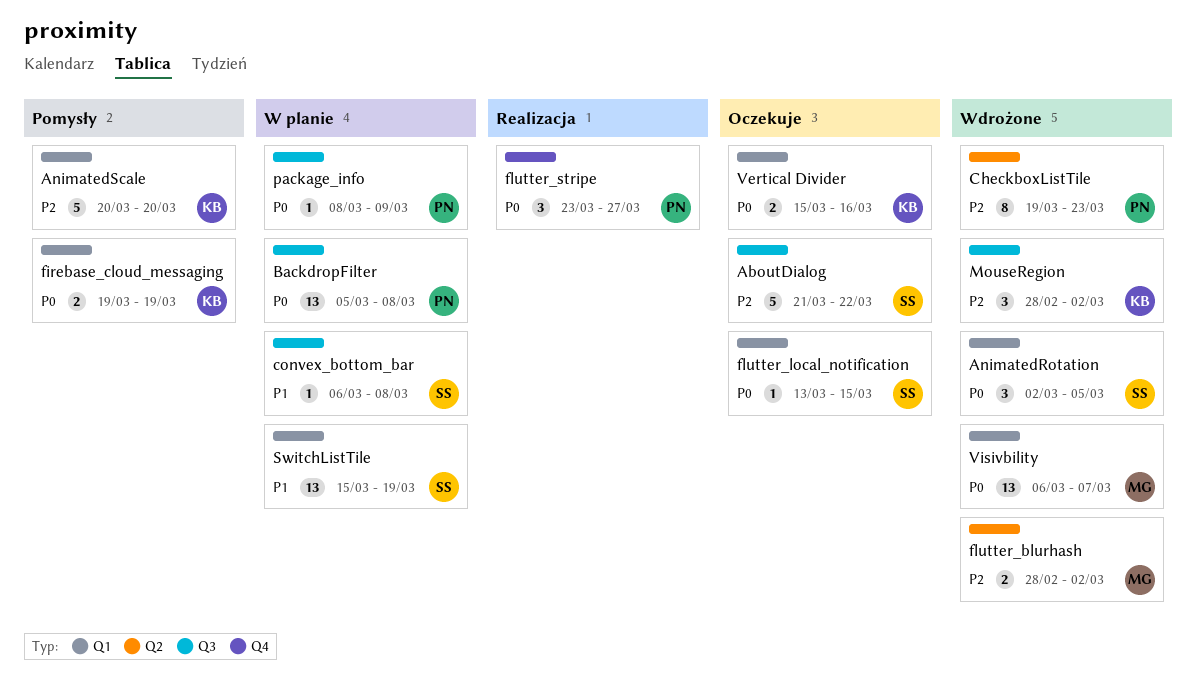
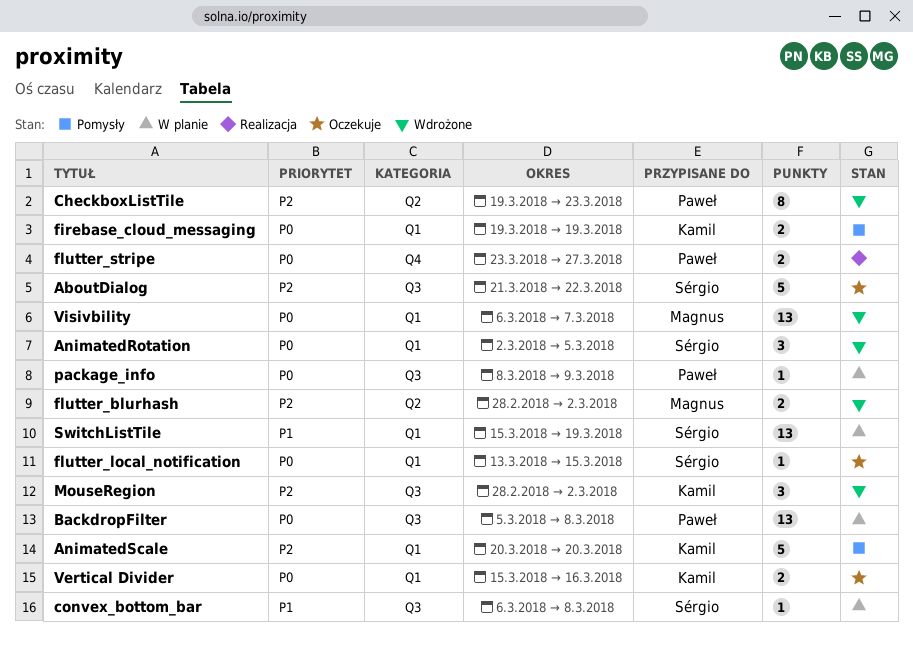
flutter_stripe, estimate: 3 -> 2

